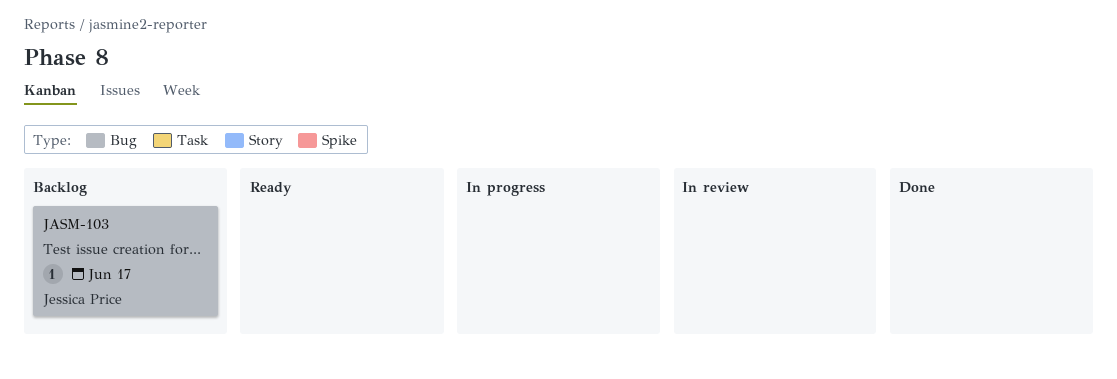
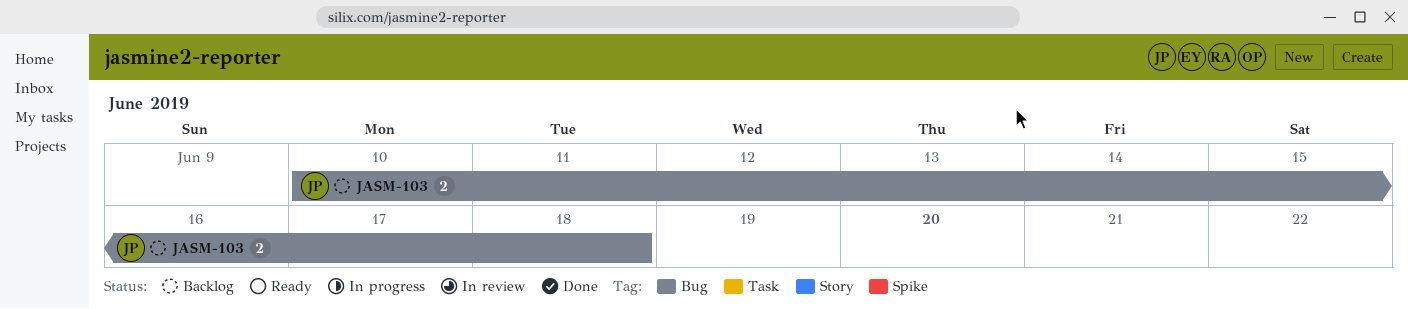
JASM-103, estimate: 1 -> 2
JASM-103, due: Jun 17 -> Jun 18

